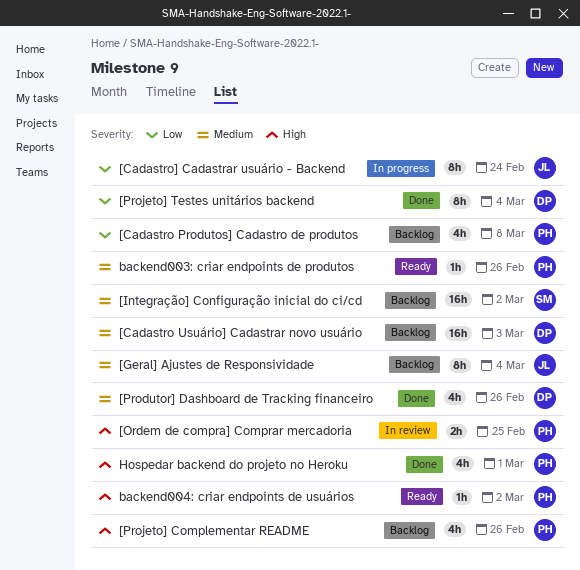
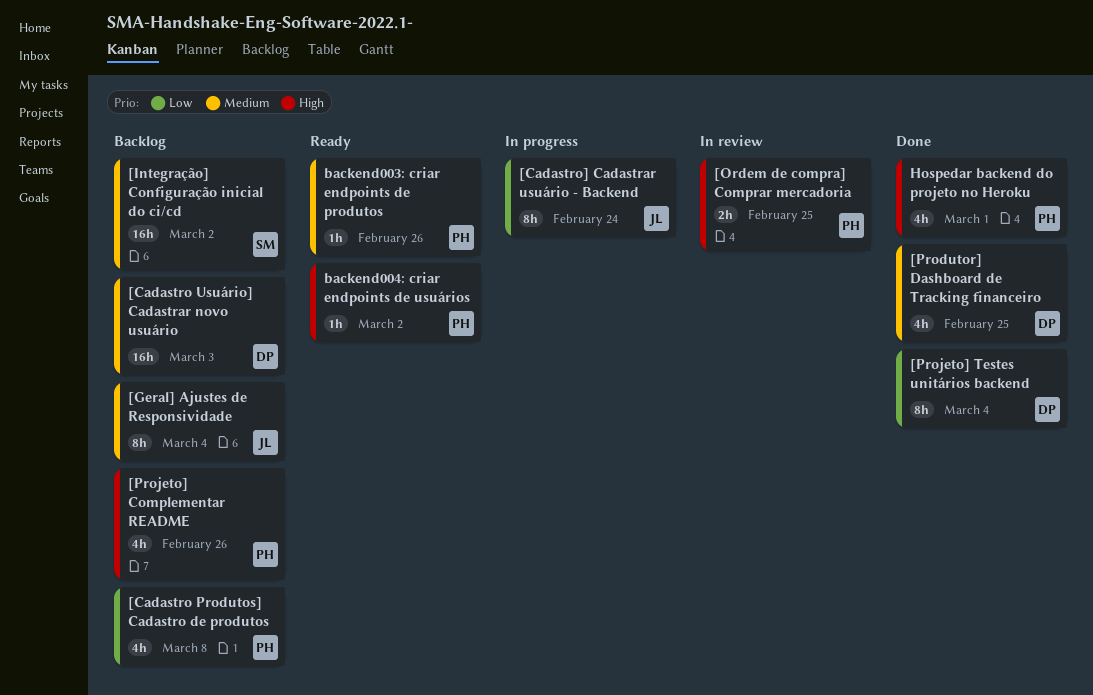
[Produtor] Dashboard de Tracking financeiro, due: Feb 26 -> Feb 25

